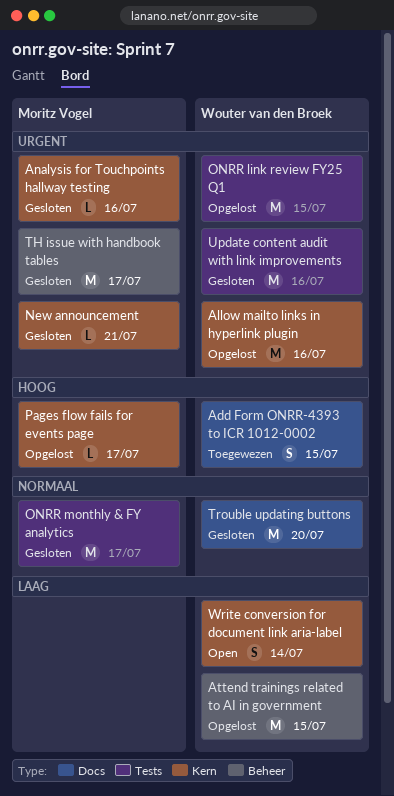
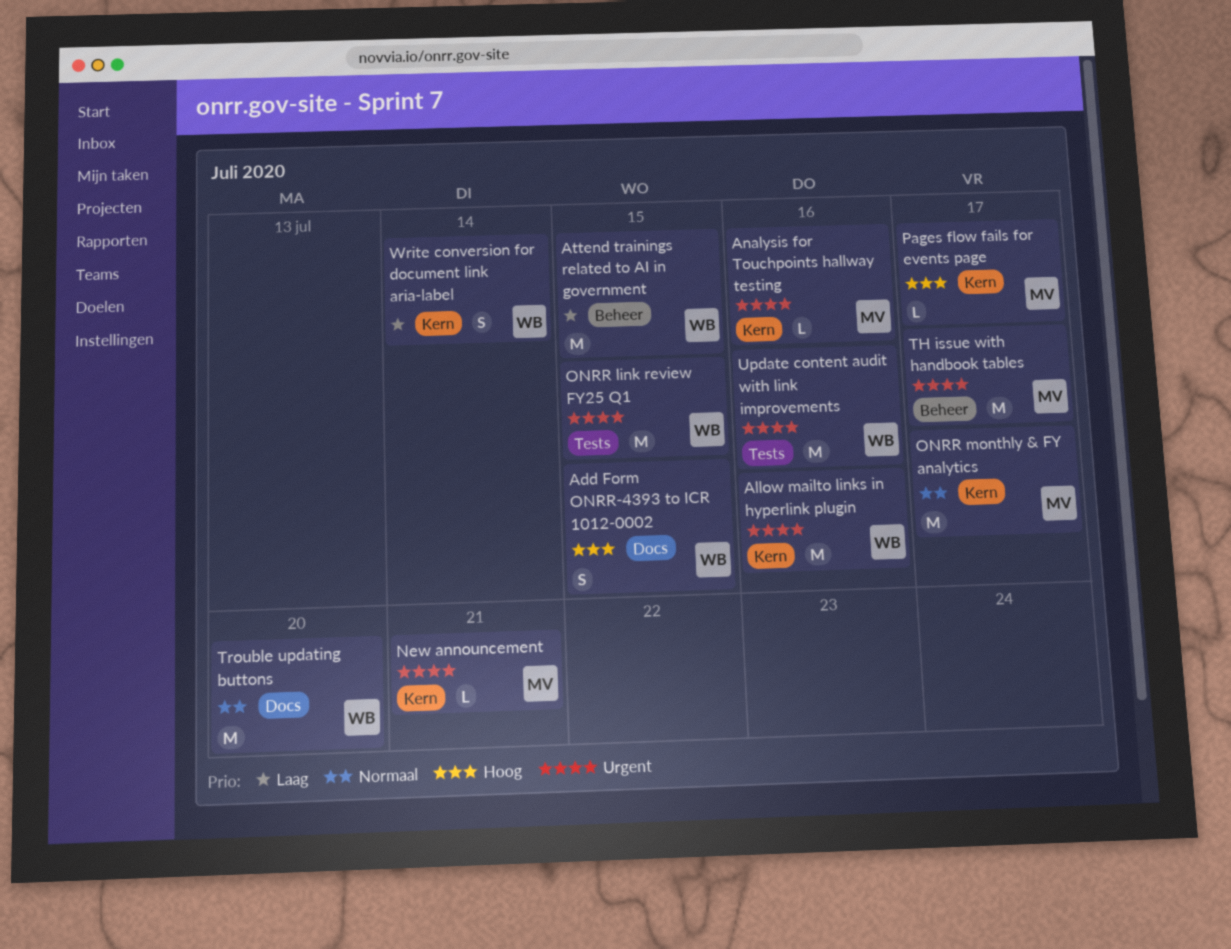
ONRR monthly & FY analytics, label: Tests -> Kern

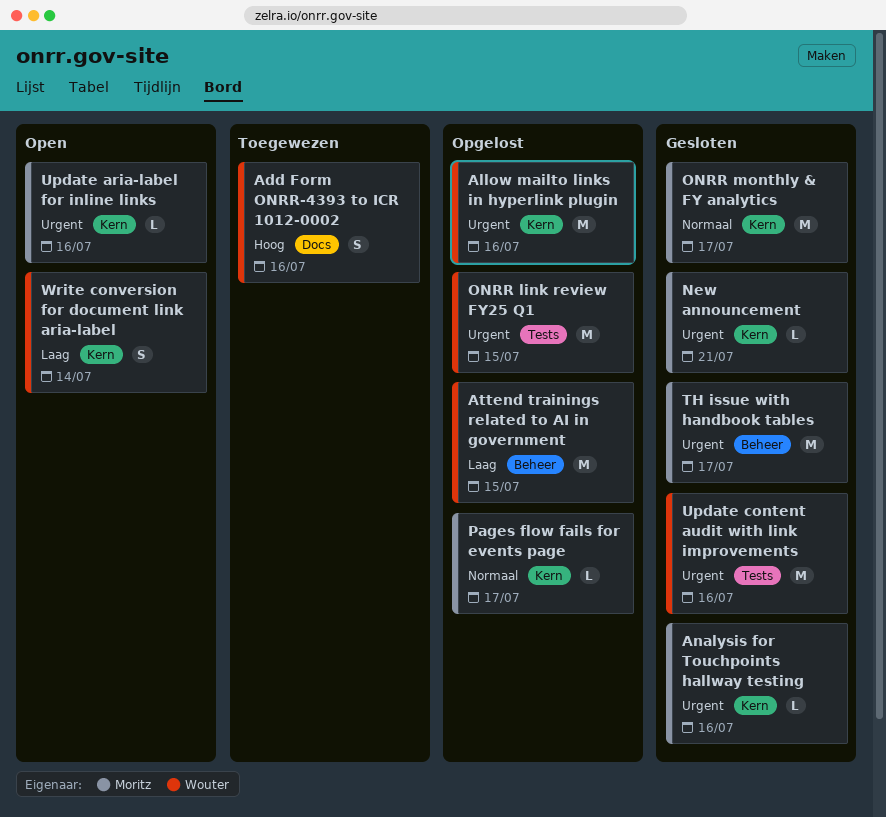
Add Form ONRR-4393 to ICR 1012-0002, due: Jul 15 -> Jul 16
Pages flow fails for events page, priority: Hoog -> Normaal
Trouble updating buttons: present -> none
Update aria-label for inline links: none -> present

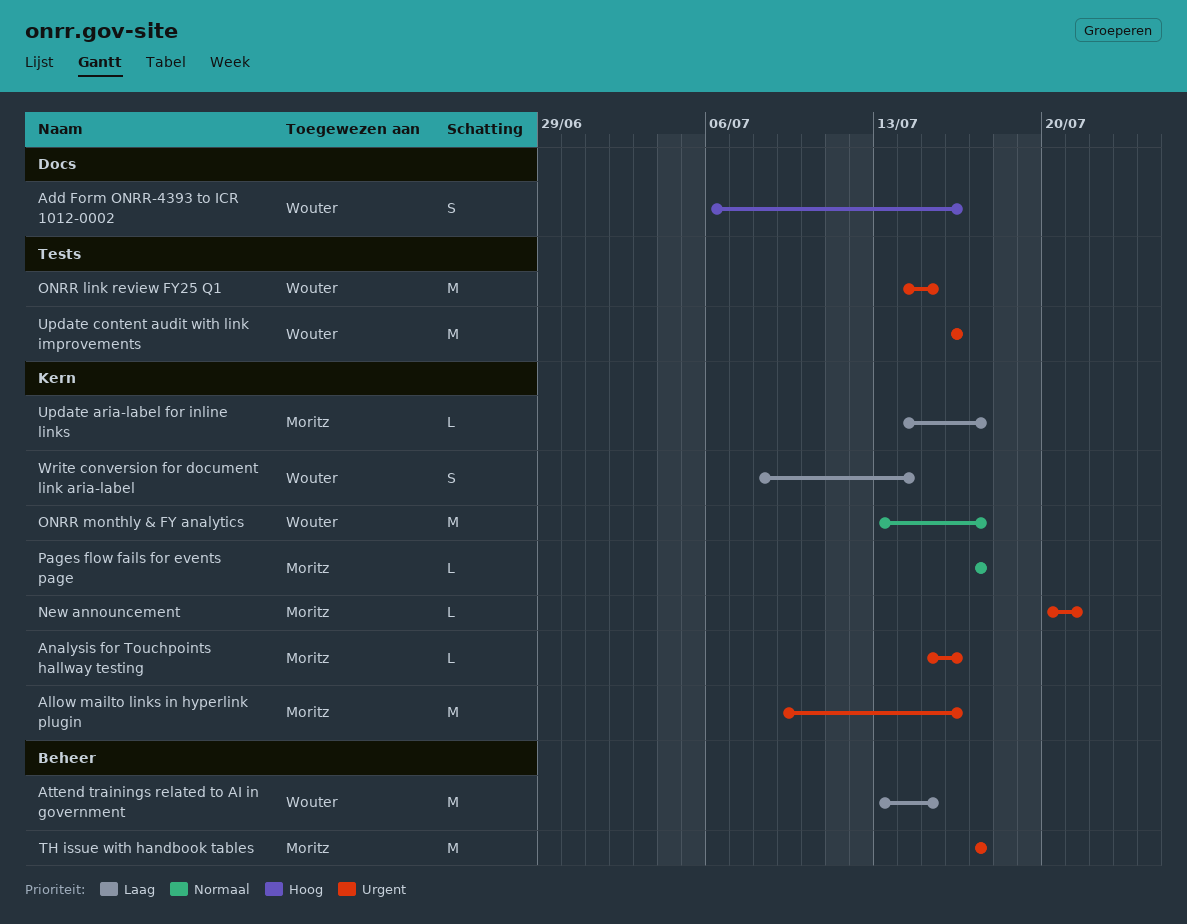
Allow mailto links in hyperlink plugin, owner: Wouter -> Moritz
ONRR monthly & FY analytics, owner: Moritz -> Wouter
Update aria-label for inline links, priority: Urgent -> Laag
Update aria-label for inline links, due: Jul 16 -> Jul 17

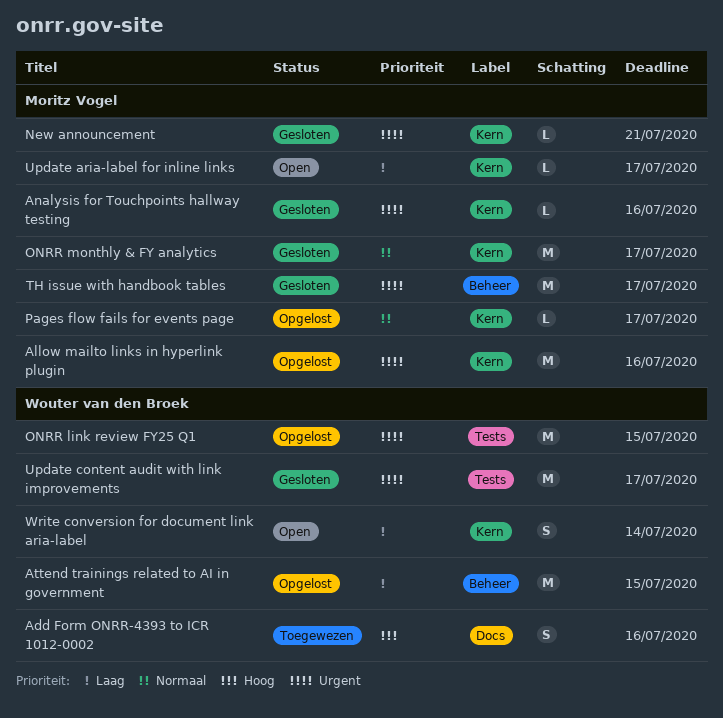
ONRR monthly & FY analytics, owner: Wouter van den Broek -> Moritz Vogel
Update content audit with link improvements, due: Jul 16 -> Jul 17

